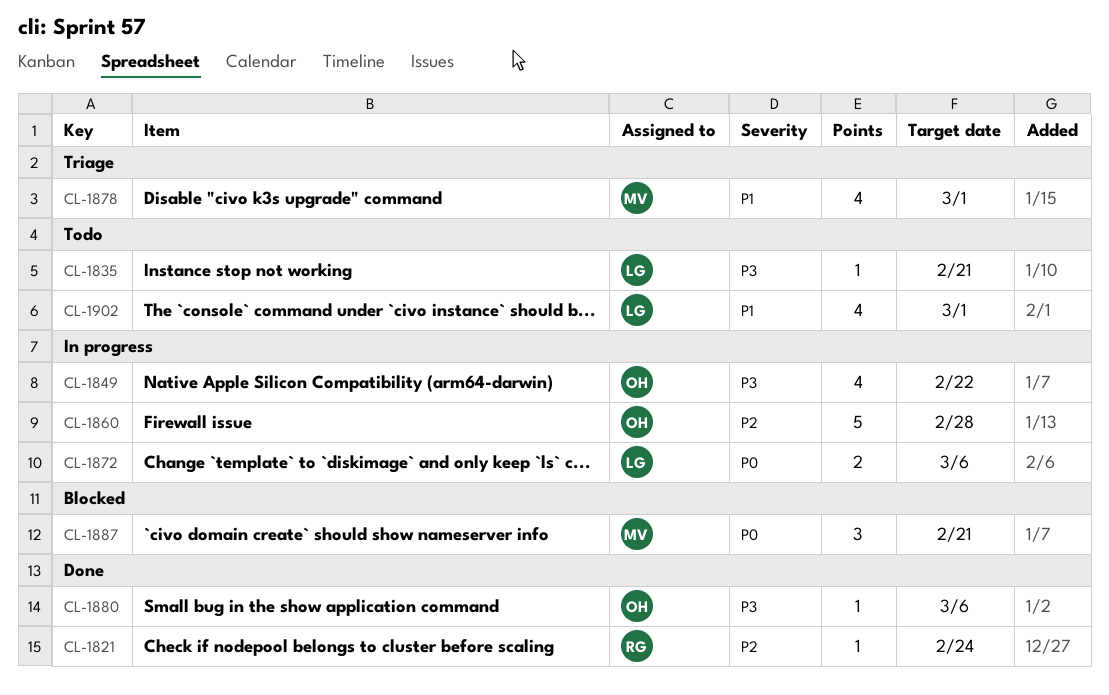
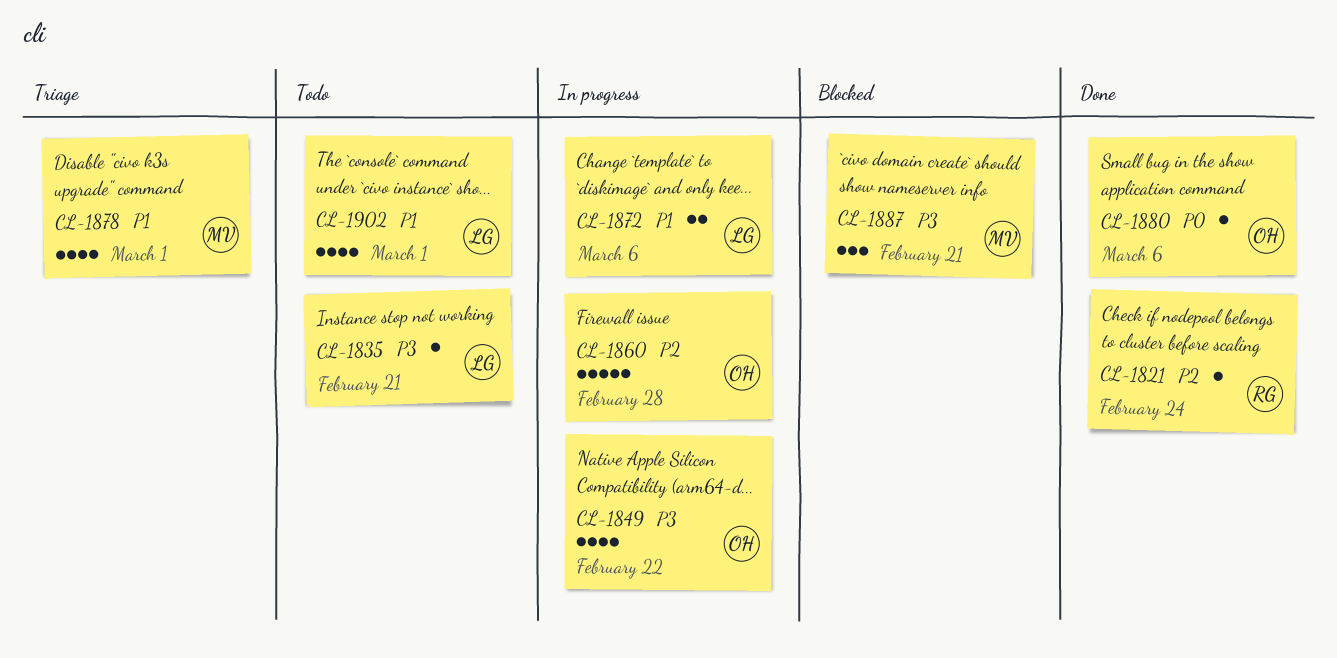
CL-1872, priority: P0 -> P1
CL-1880, priority: P3 -> P0
CL-1887, priority: P0 -> P3

